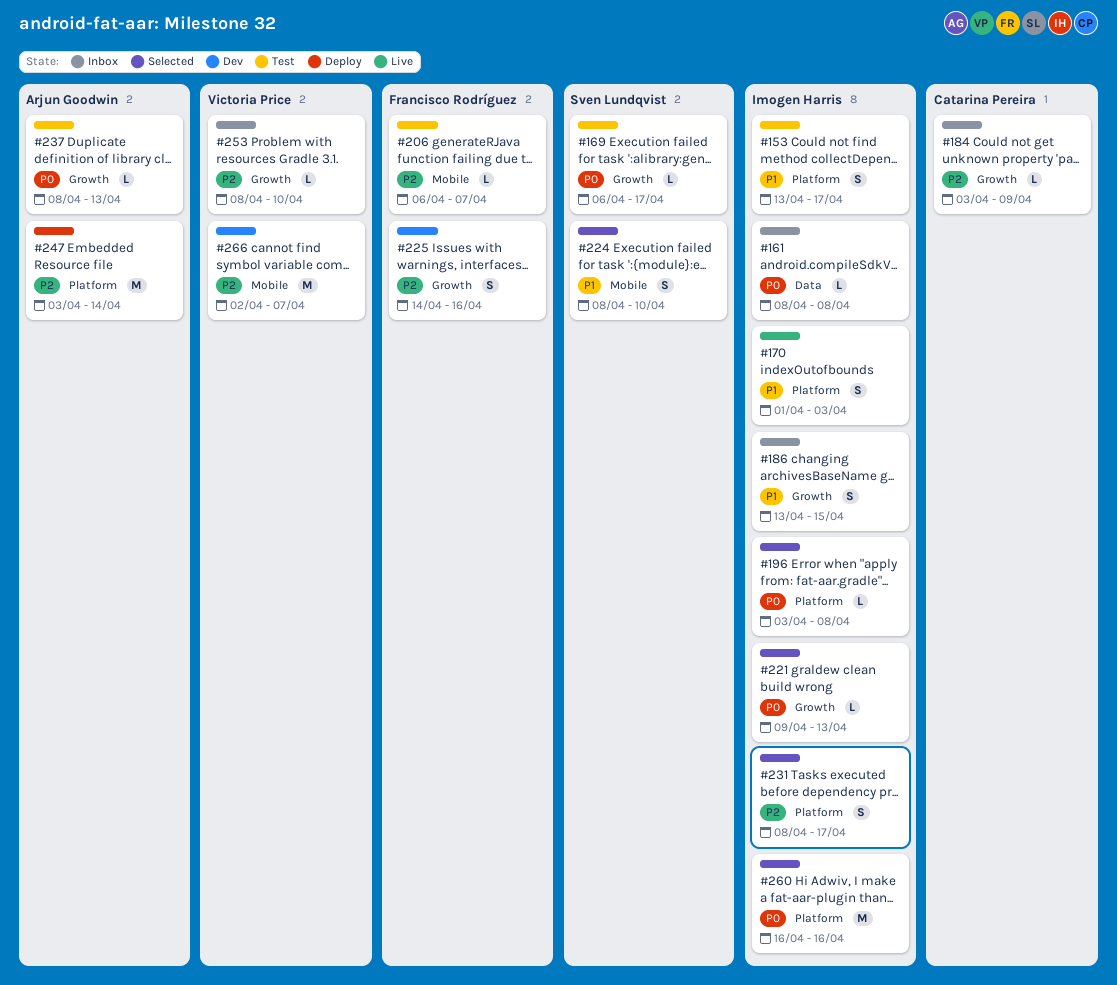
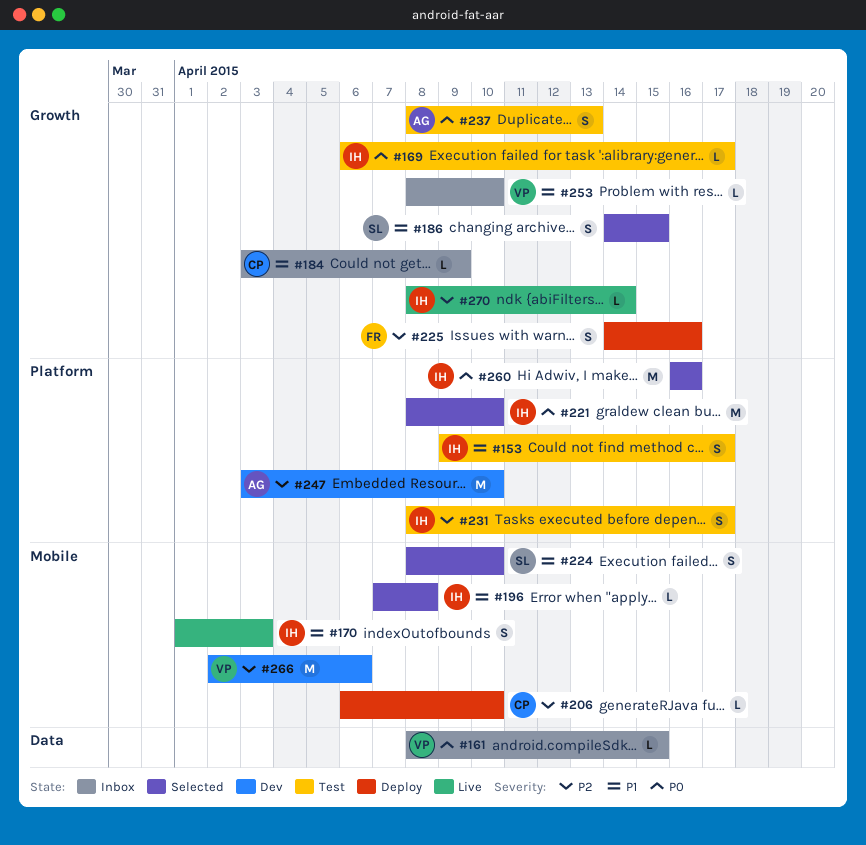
#153, start: Apr 13 -> Apr 9
#161, owner: Imogen Harris -> Victoria Price
#161, due: Apr 8 -> Apr 15
#169, owner: Sven Lundqvist -> Imogen Harris
#170, label: Platform -> Mobile
#184, priority: P2 -> P1
#186, status: Inbox -> Selected
#186, owner: Imogen Harris -> Sven Lundqvist
#186, start: Apr 13 -> Apr 14
#196, priority: P0 -> P1
#196, label: Platform -> Mobile
#196, start: Apr 3 -> Apr 7
#206, status: Test -> Deploy
#206, owner: Francisco Rodríguez -> Catarina Pereira
#206, due: Apr 7 -> Apr 10
#221, label: Growth -> Platform
#221, estimate: L -> M
#221, start: Apr 9 -> Apr 8
#221, due: Apr 13 -> Apr 10
#225, status: Dev -> Deploy
#231, status: Selected -> Test
#237, estimate: L -> S
#247, status: Deploy -> Dev
#247, due: Apr 14 -> Apr 10
#253, priority: P2 -> P1
#266, due: Apr 7 -> Apr 6
#270: none -> present

